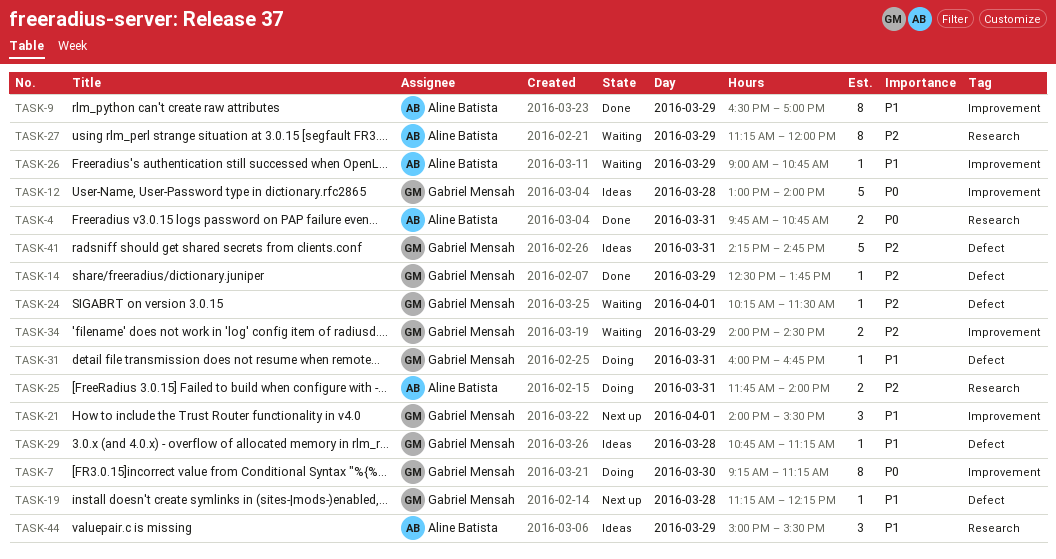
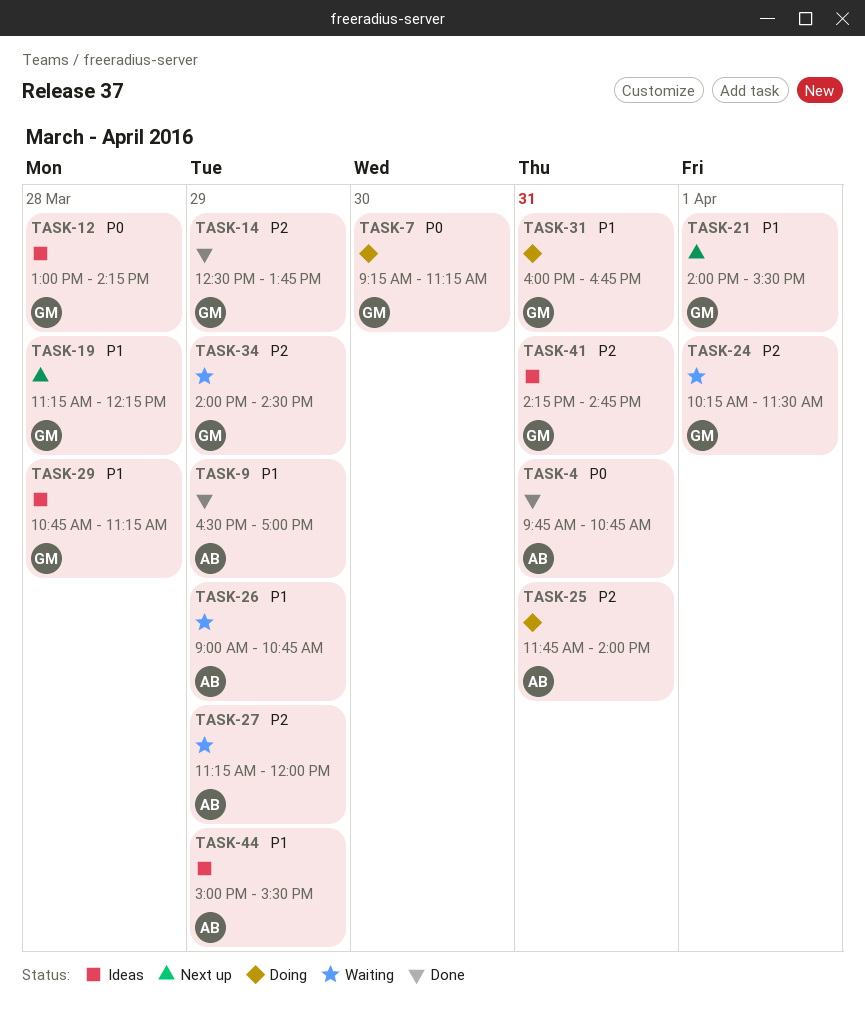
TASK-12, ends: 14:00 -> 14:15

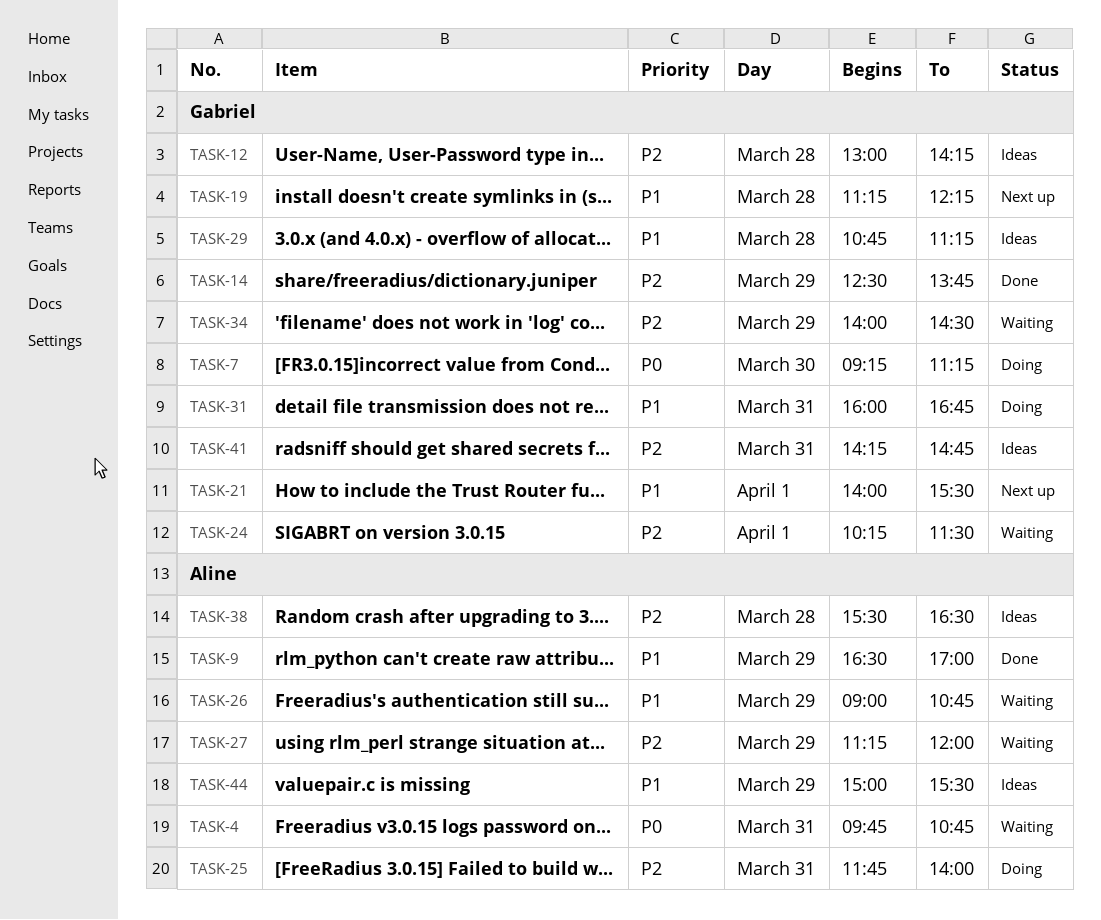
TASK-4, status: Done -> Waiting
TASK-12, priority: P0 -> P2
TASK-38: none -> present

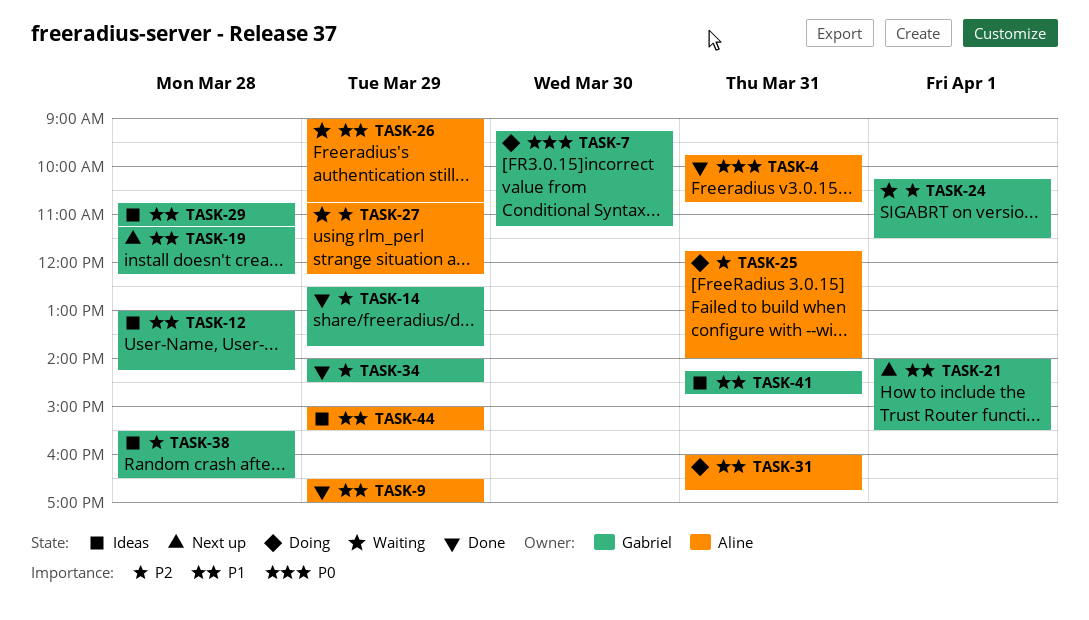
TASK-4, status: Waiting -> Done
TASK-12, priority: P2 -> P1
TASK-27, begins: 11:15 -> 10:45
TASK-27, ends: 12:00 -> 12:15
TASK-31, owner: Gabriel -> Aline
TASK-34, status: Waiting -> Done
TASK-38, owner: Aline -> Gabriel
TASK-41, priority: P2 -> P1

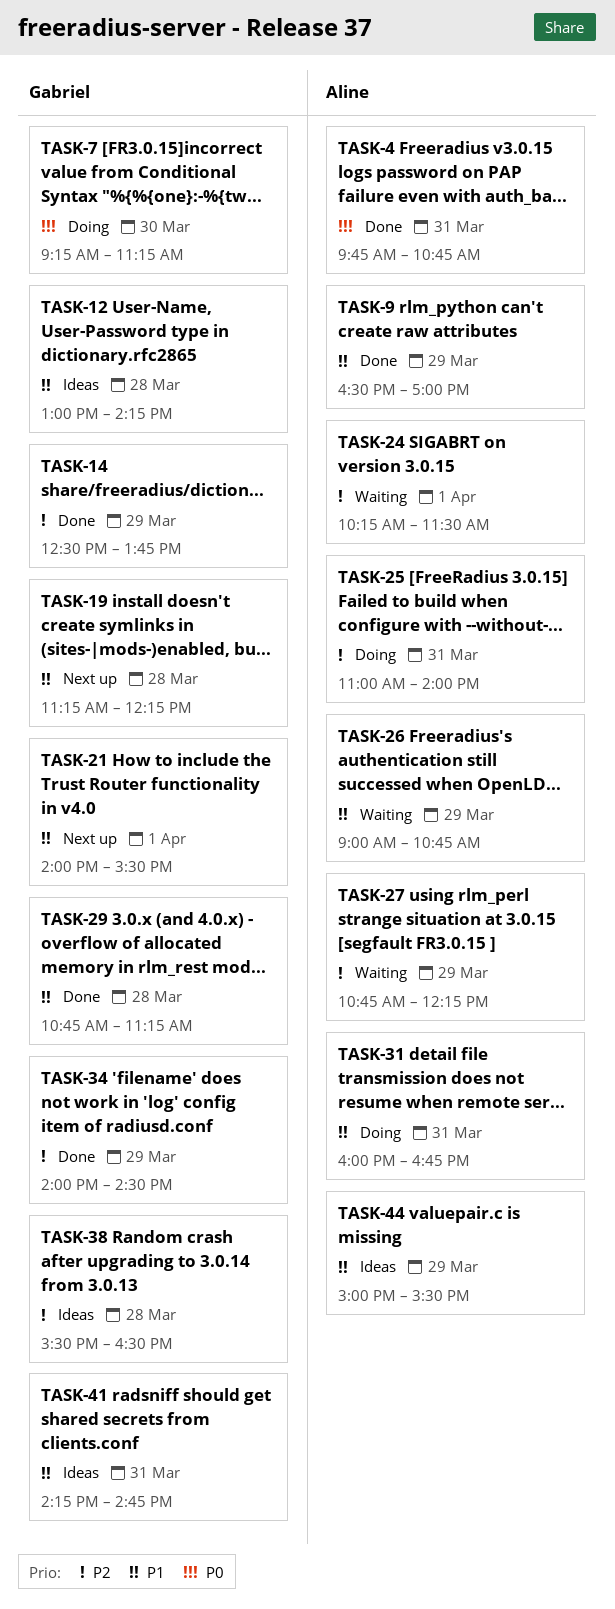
TASK-24, owner: Gabriel -> Aline
TASK-25, begins: 11:45 -> 11:00
TASK-29, status: Ideas -> Done

